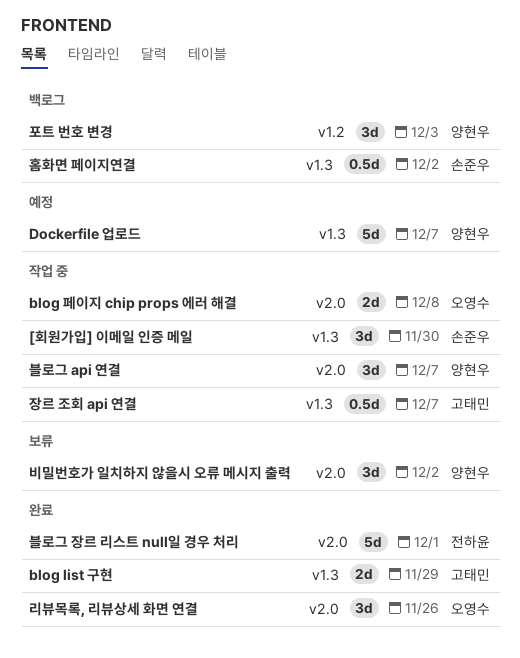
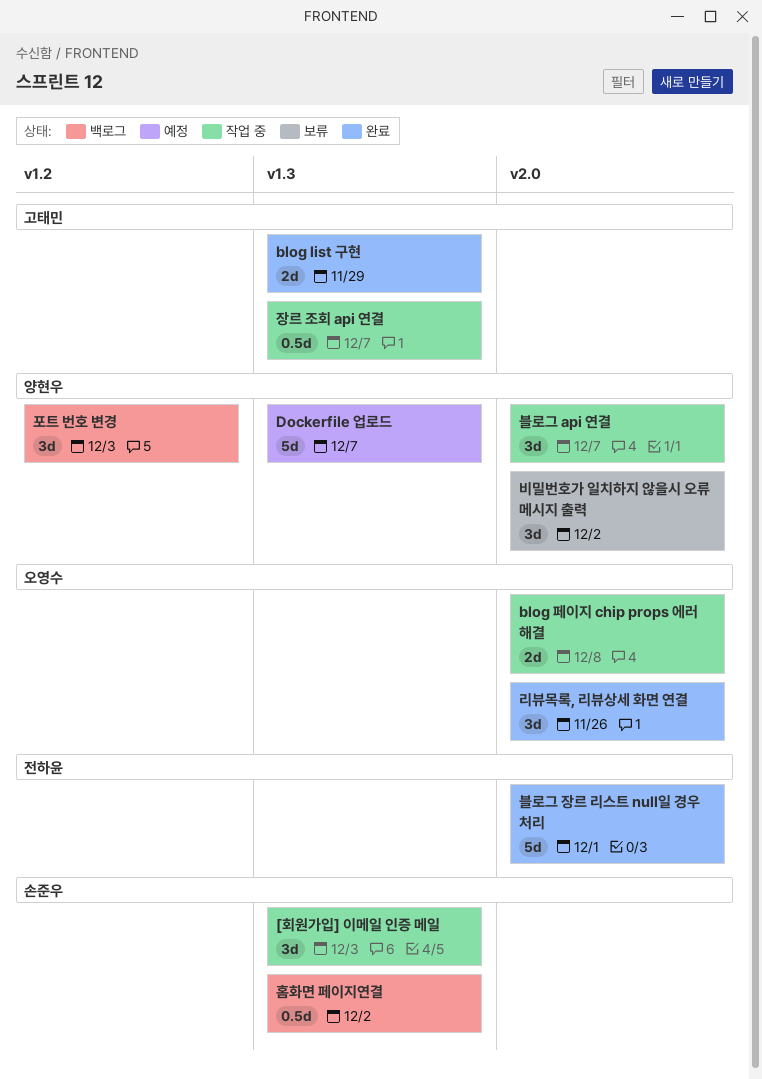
[회원가입] 이메일 인증 메일, due: Nov 30 -> Dec 3

